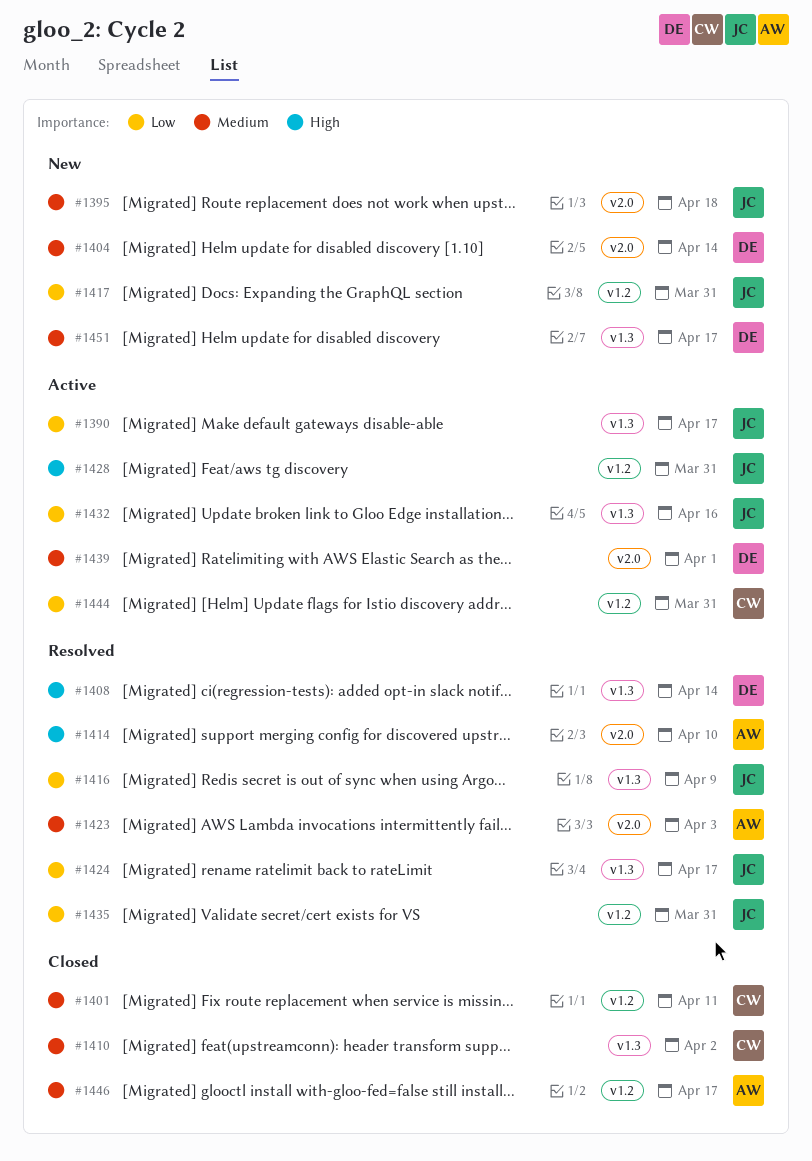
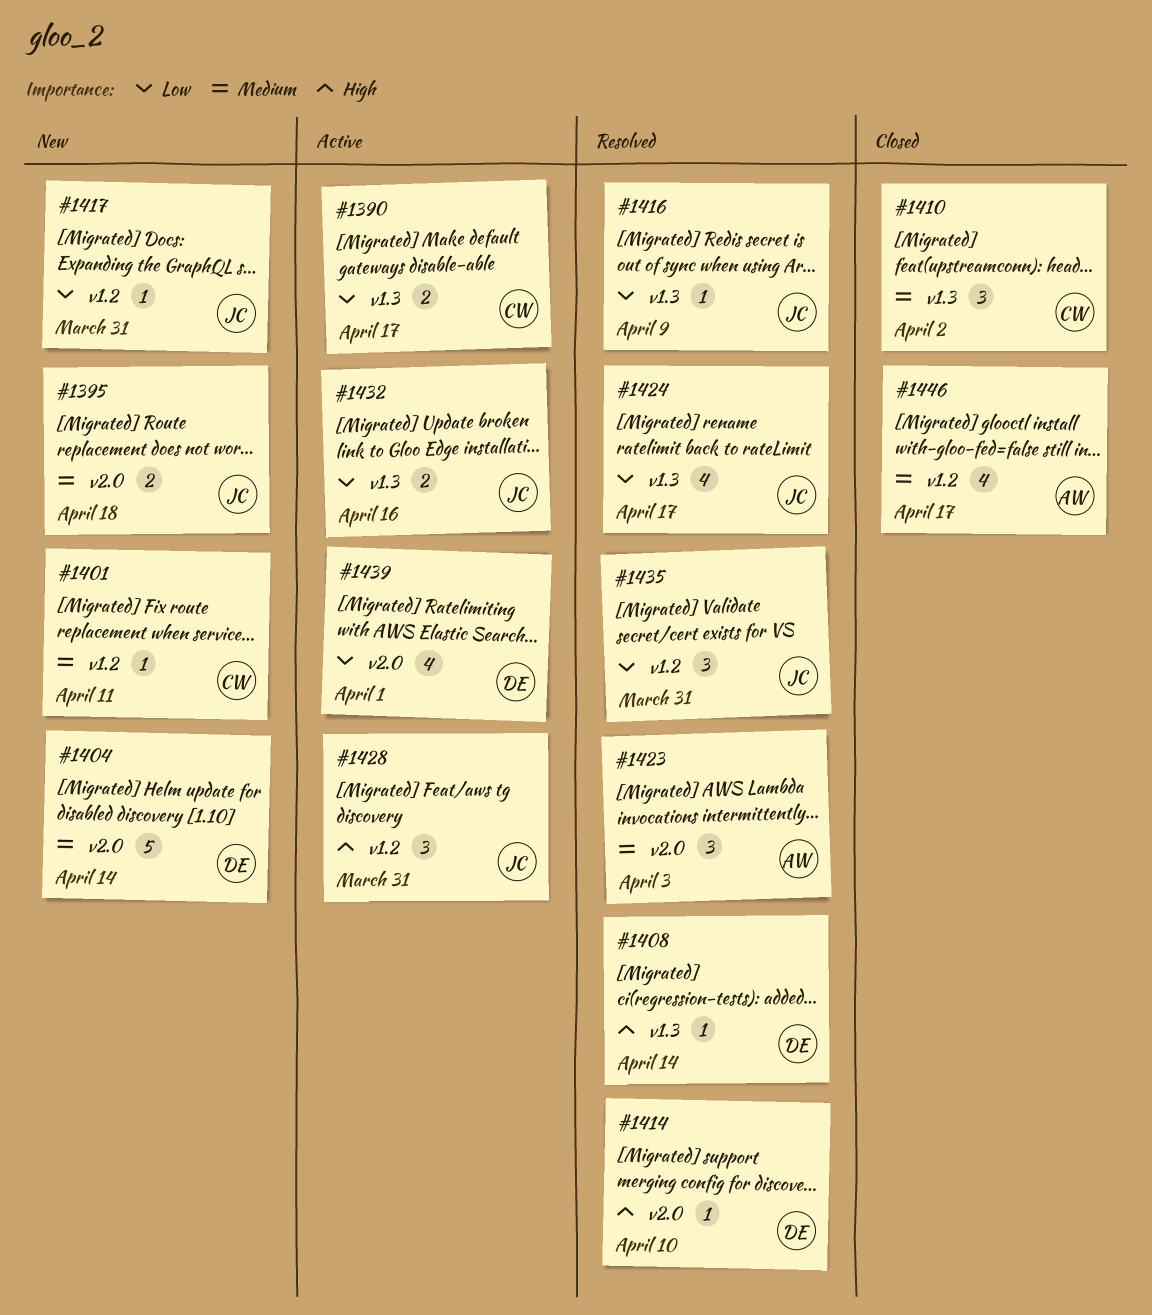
#1390, owner: JC -> CW
#1401, status: Closed -> New
#1414, owner: AW -> DE
#1439, priority: Medium -> Low
#1444: present -> none
#1451: present -> none

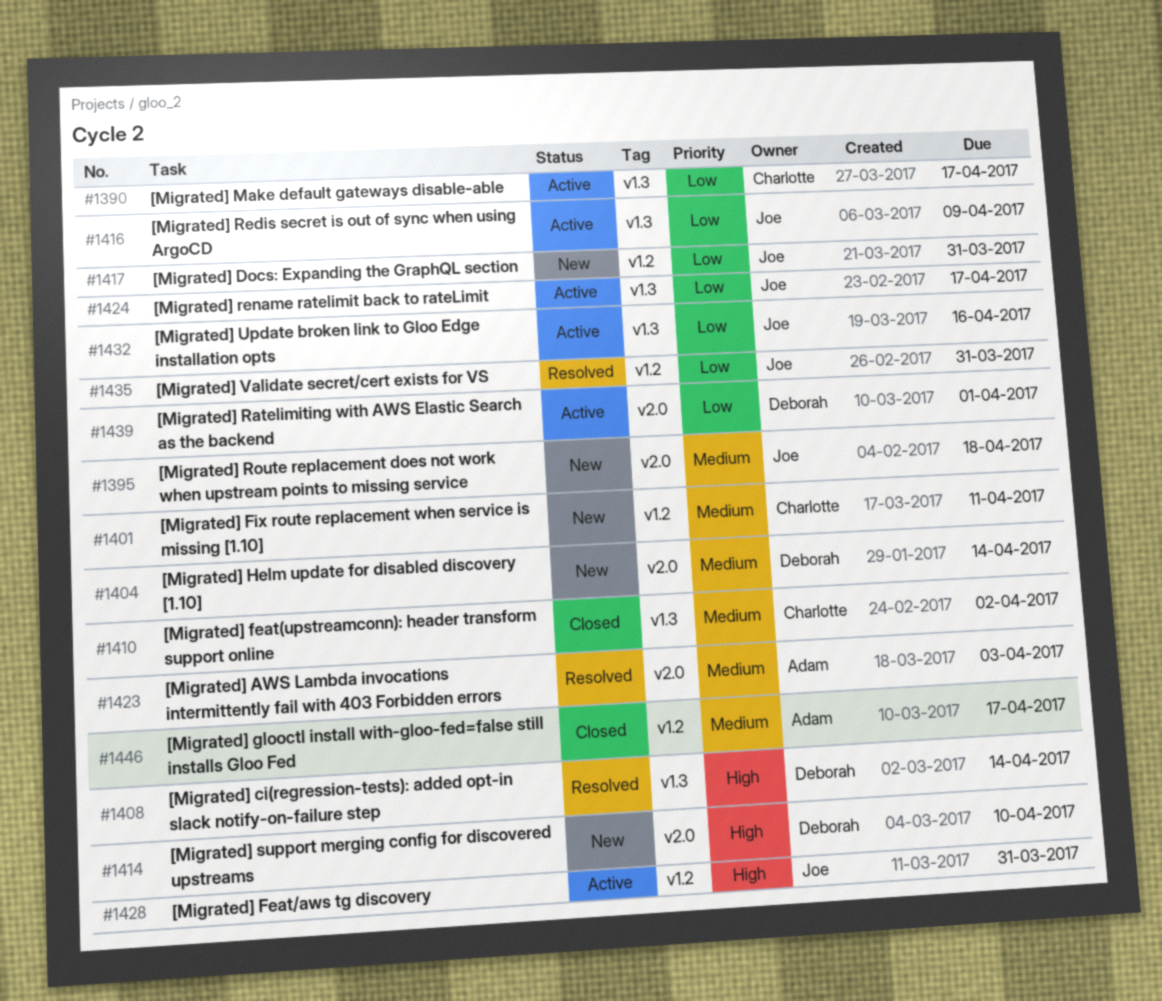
#1414, status: Resolved -> New
#1416, status: Resolved -> Active
#1424, status: Resolved -> Active

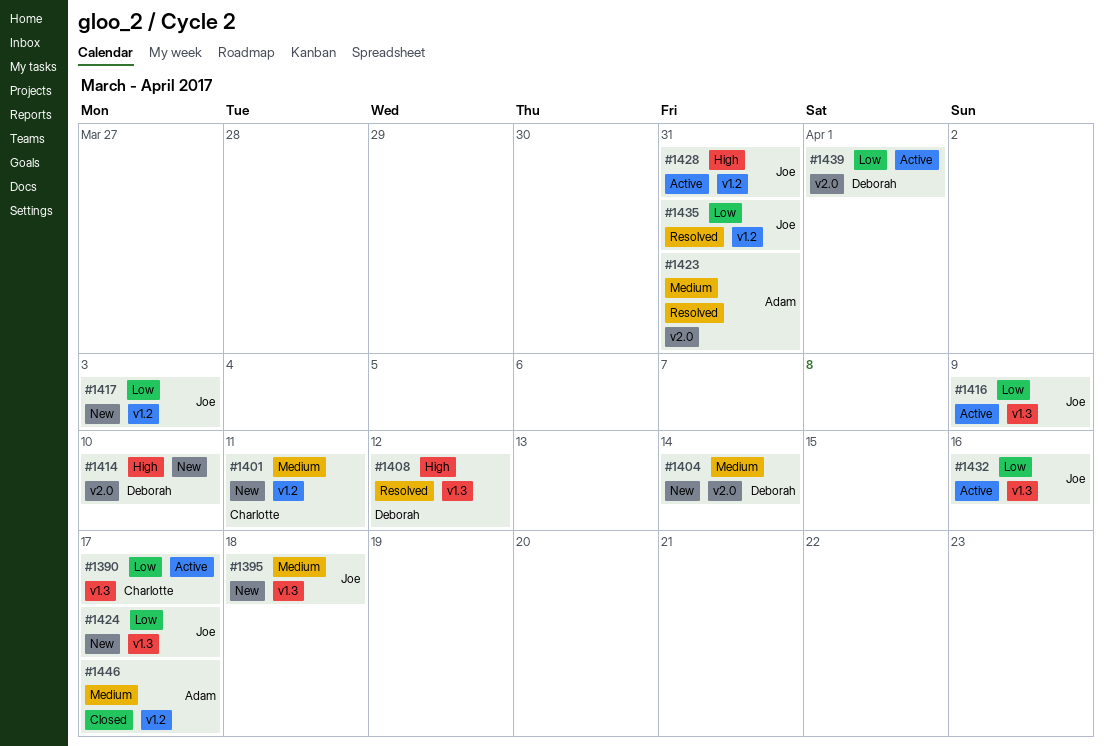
#1395, label: v2.0 -> v1.3
#1408, due: Apr 14 -> Apr 12
#1410: present -> none
#1417, due: Mar 31 -> Apr 3
#1423, due: Apr 3 -> Mar 31
#1424, status: Active -> New

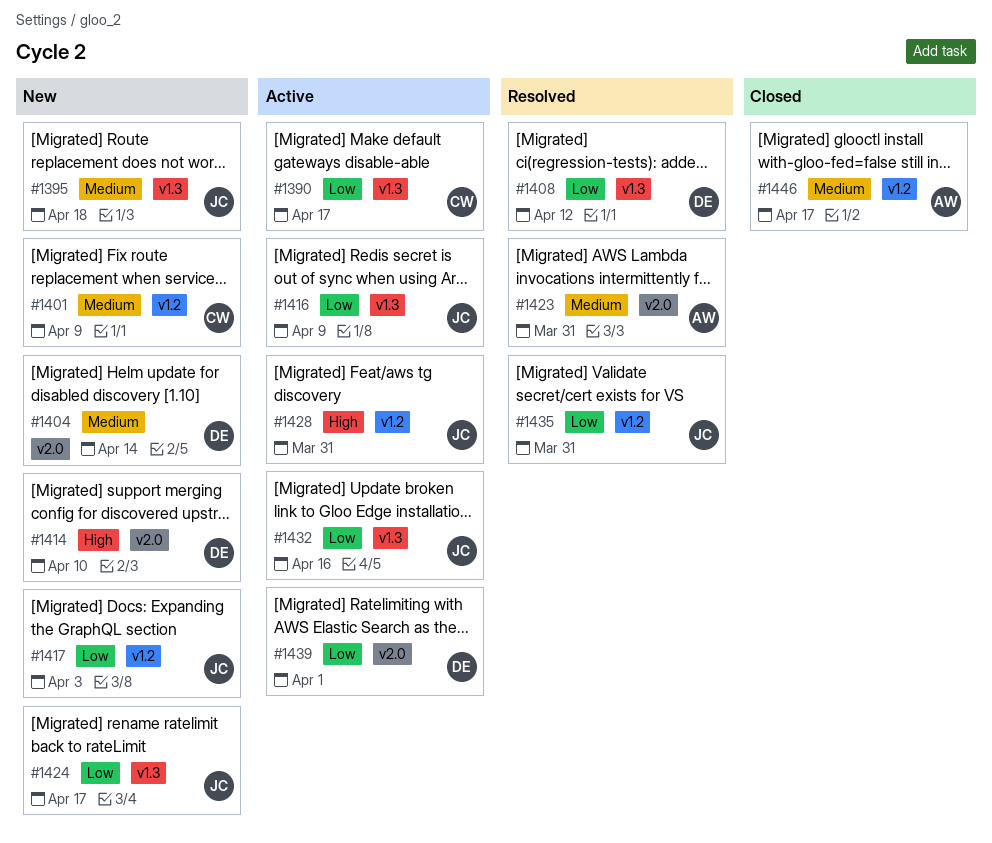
#1401, due: Apr 11 -> Apr 9
#1408, priority: High -> Low

